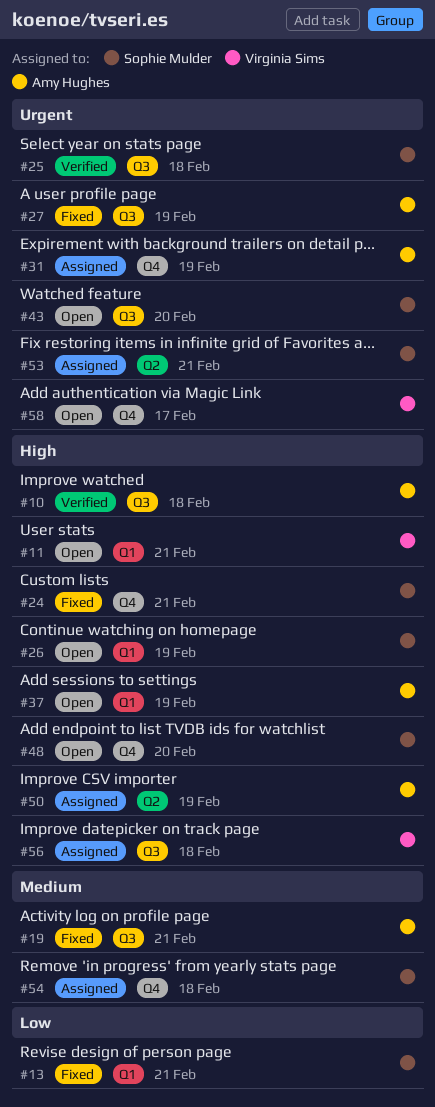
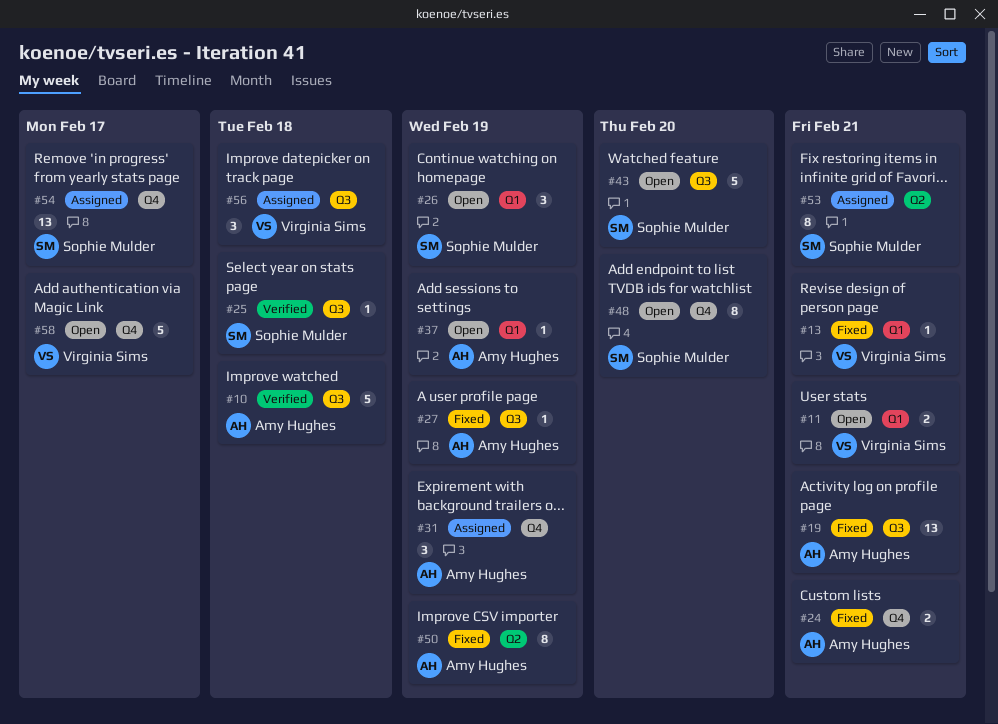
#13, owner: Sophie Mulder -> Virginia Sims
#24, owner: Sophie Mulder -> Amy Hughes
#50, status: Assigned -> Fixed
#54, due: Feb 18 -> Feb 17

